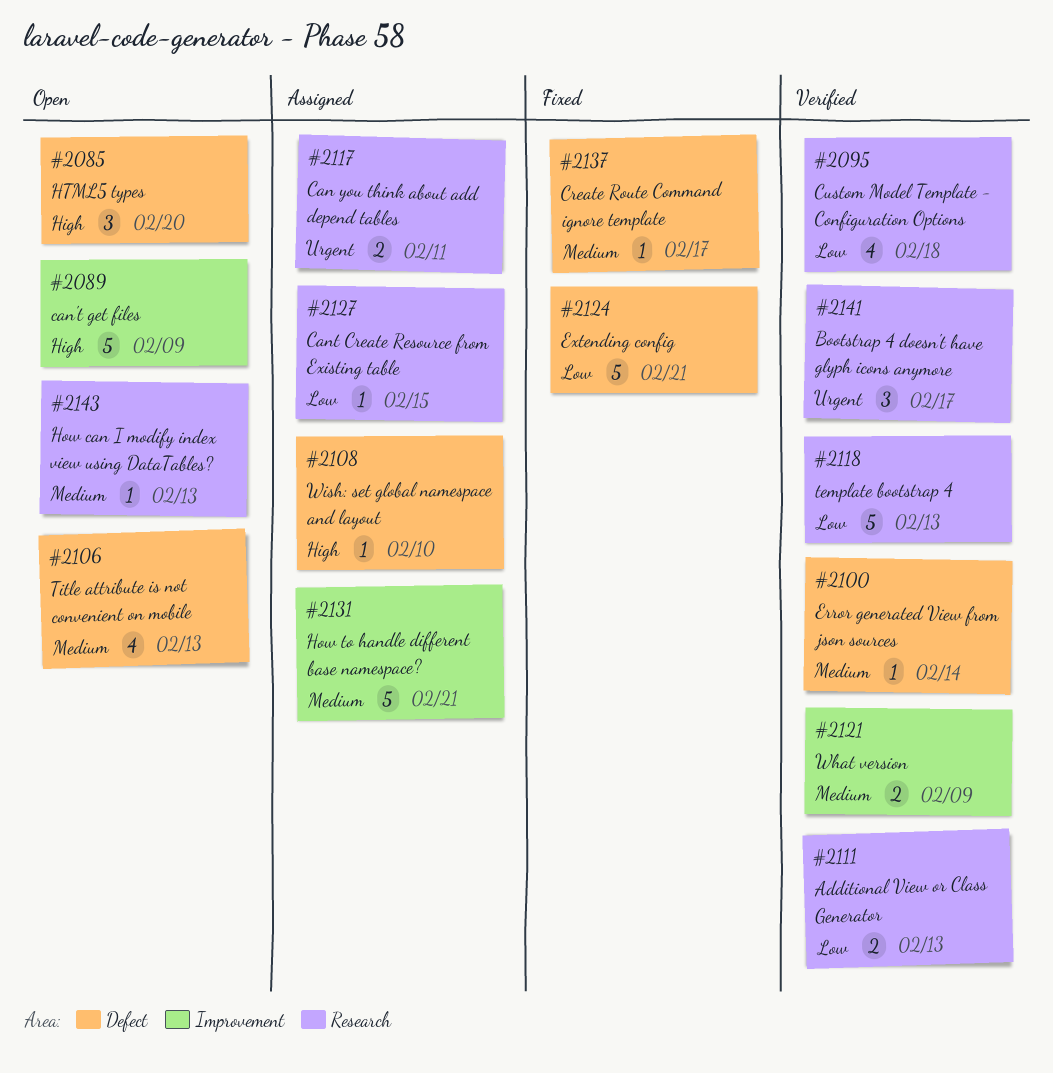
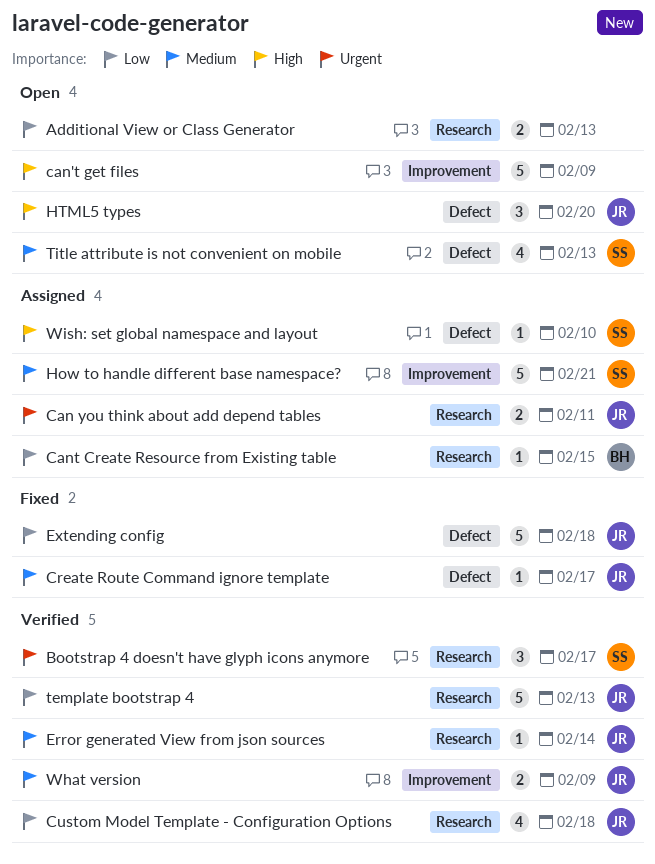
Additional View or Class Generator, status: Verified -> Open
Error generated View from json sources, label: Defect -> Research
Extending config, due: Feb 21 -> Feb 18
How can I modify index view using DataTables?: present -> none

